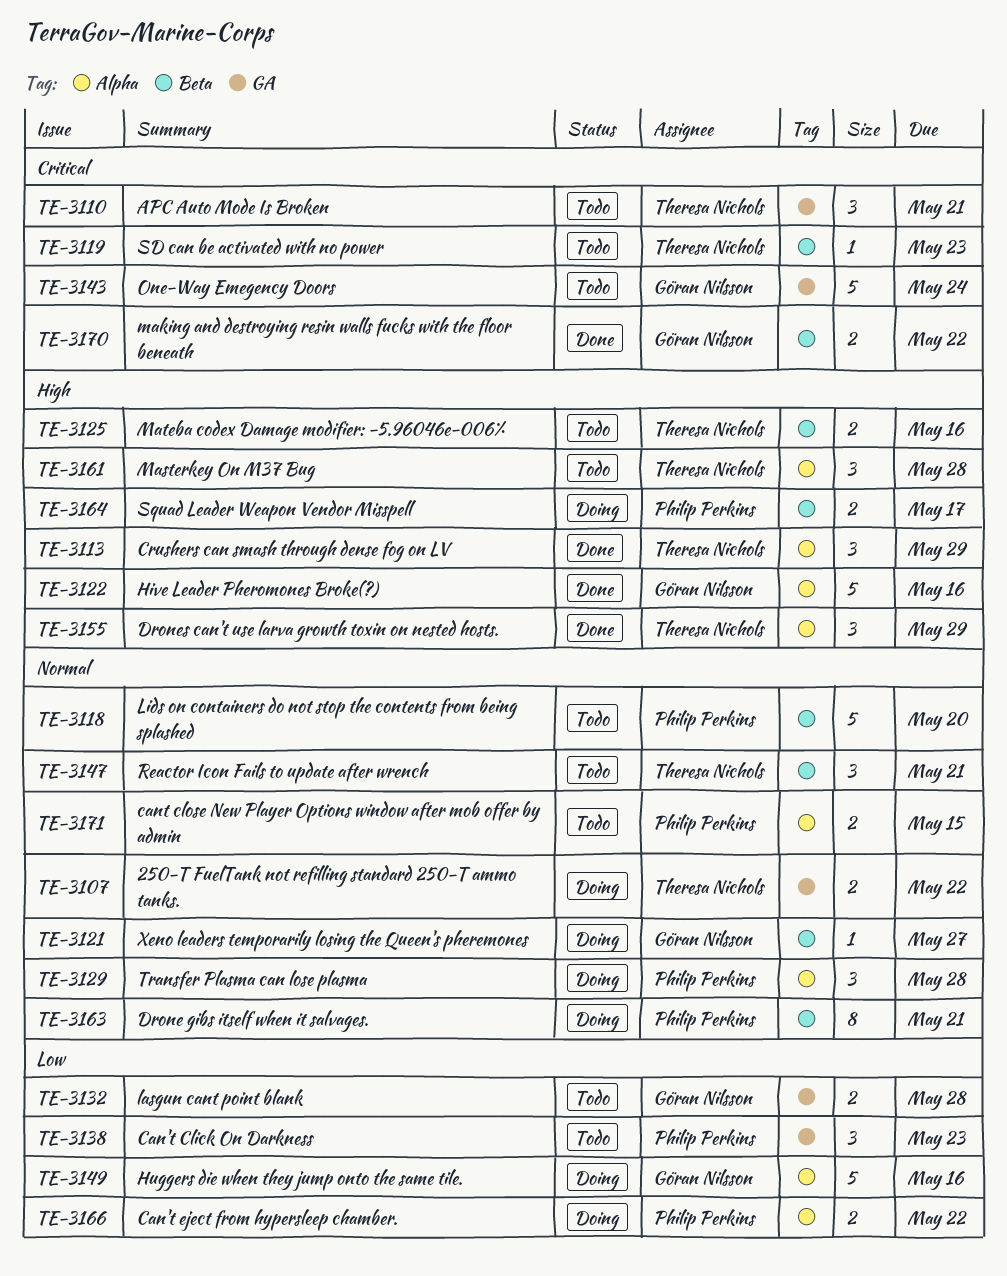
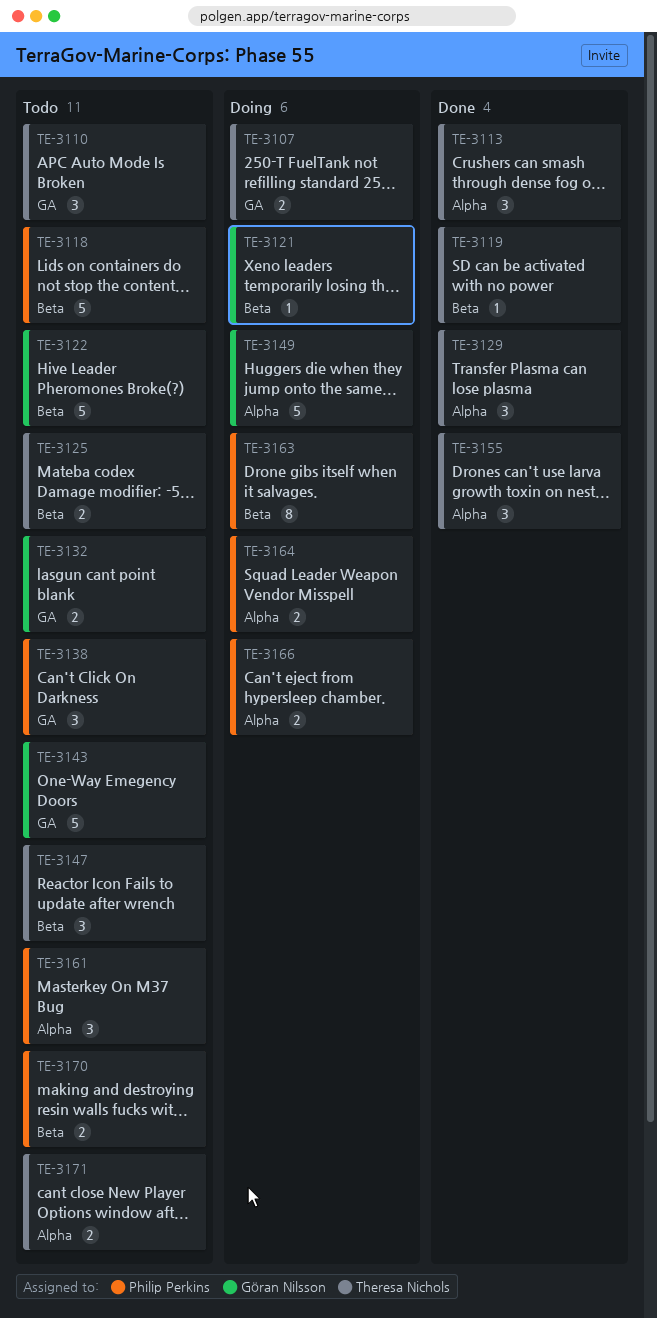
TE-3119, status: Todo -> Done
TE-3122, status: Done -> Todo
TE-3122, label: Alpha -> Beta
TE-3129, status: Doing -> Done
TE-3129, owner: Philip Perkins -> Theresa Nichols
TE-3161, owner: Theresa Nichols -> Philip Perkins
TE-3164, label: Beta -> Alpha
TE-3170, status: Done -> Todo
TE-3170, owner: Göran Nilsson -> Philip Perkins
TE-3171, owner: Philip Perkins -> Theresa Nichols

